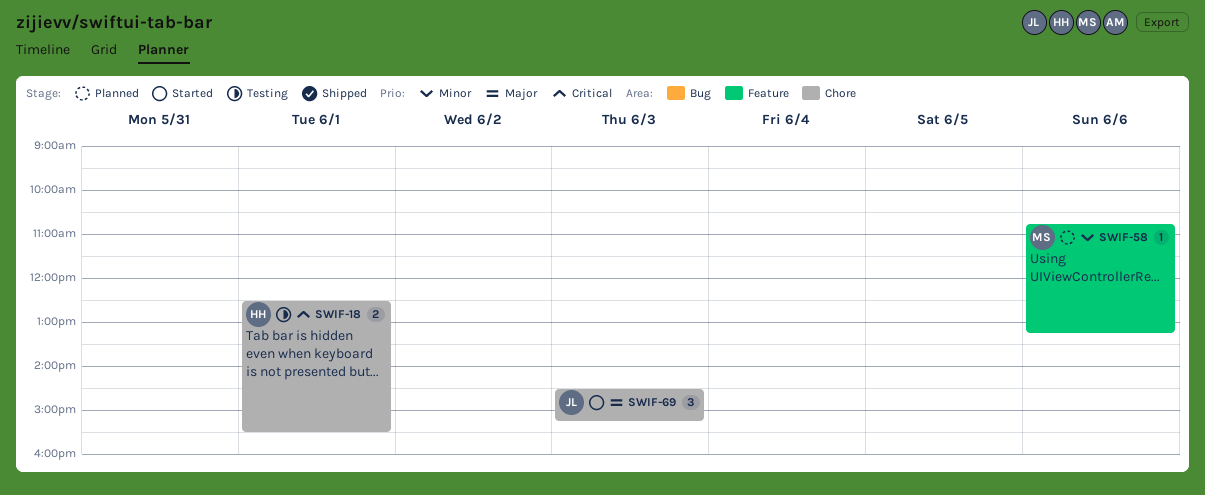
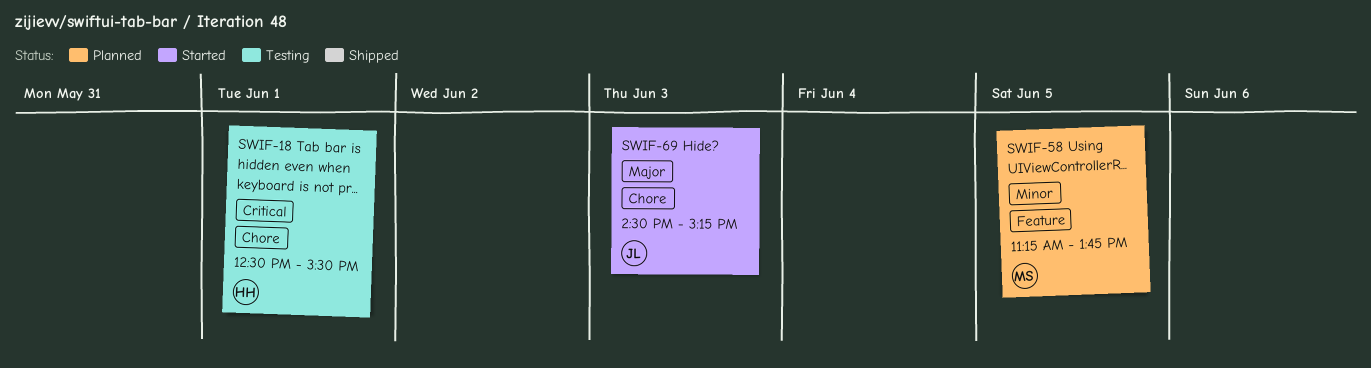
SWIF-58, day: Jun 6 -> Jun 5
SWIF-58, begins: 10:45 -> 11:15
SWIF-58, ends: 13:15 -> 13:45

